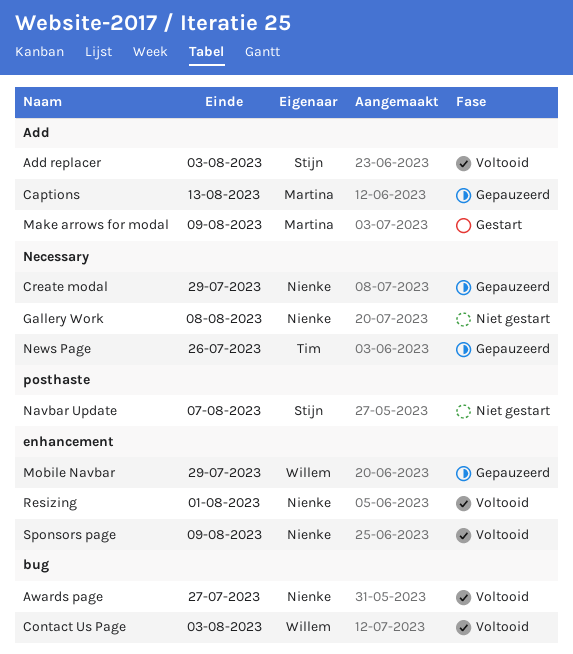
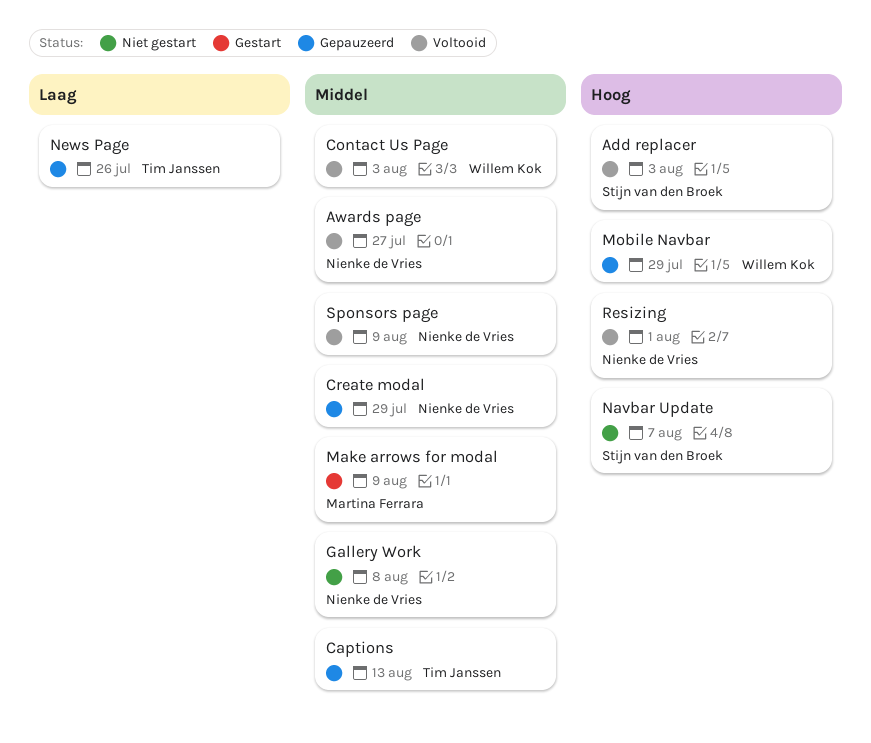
Captions, owner: Martina Ferrara -> Tim Janssen

